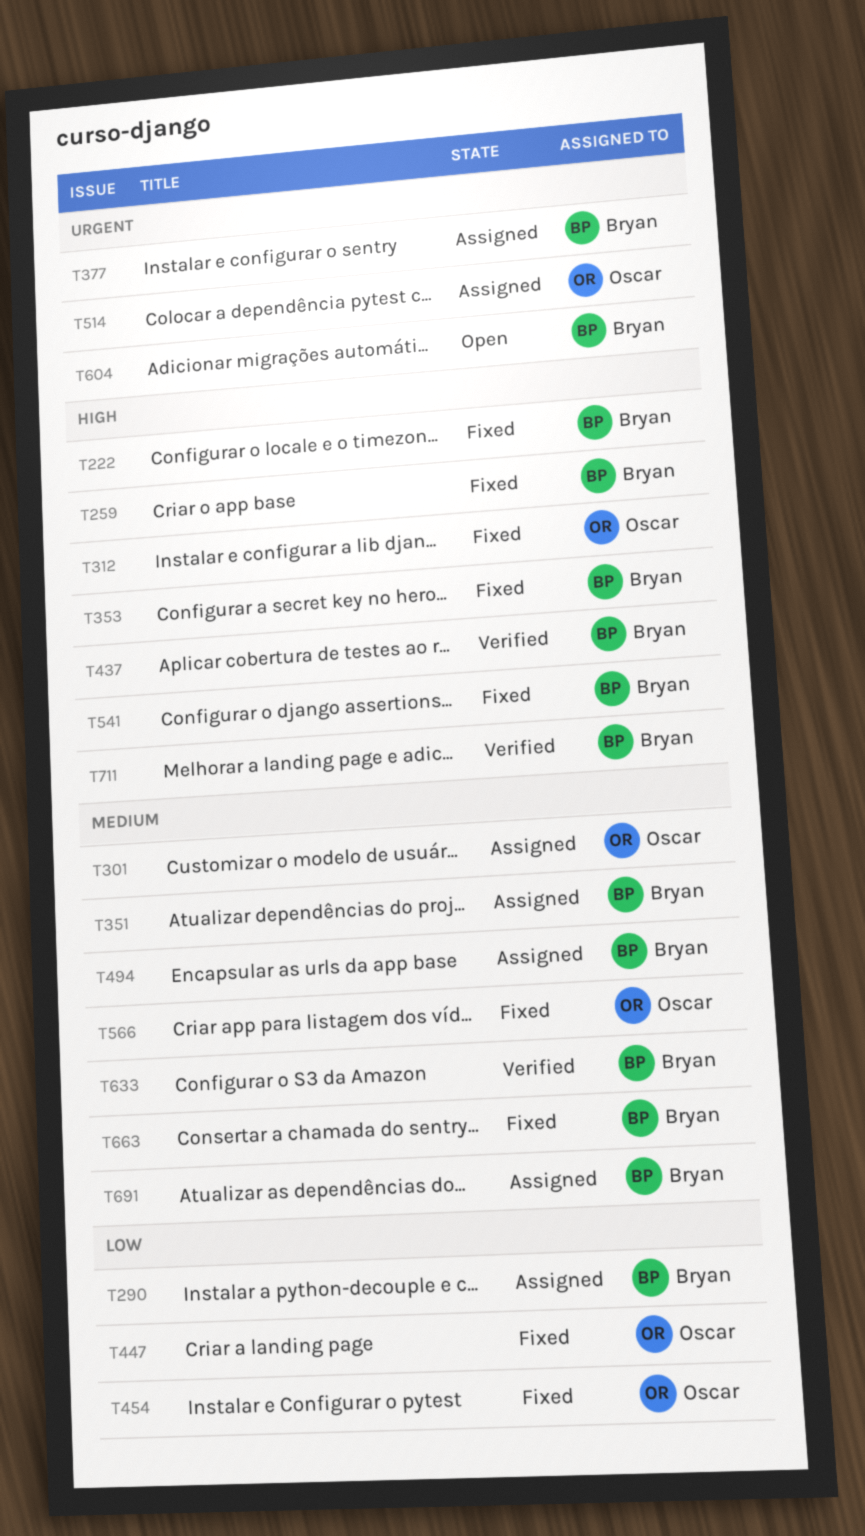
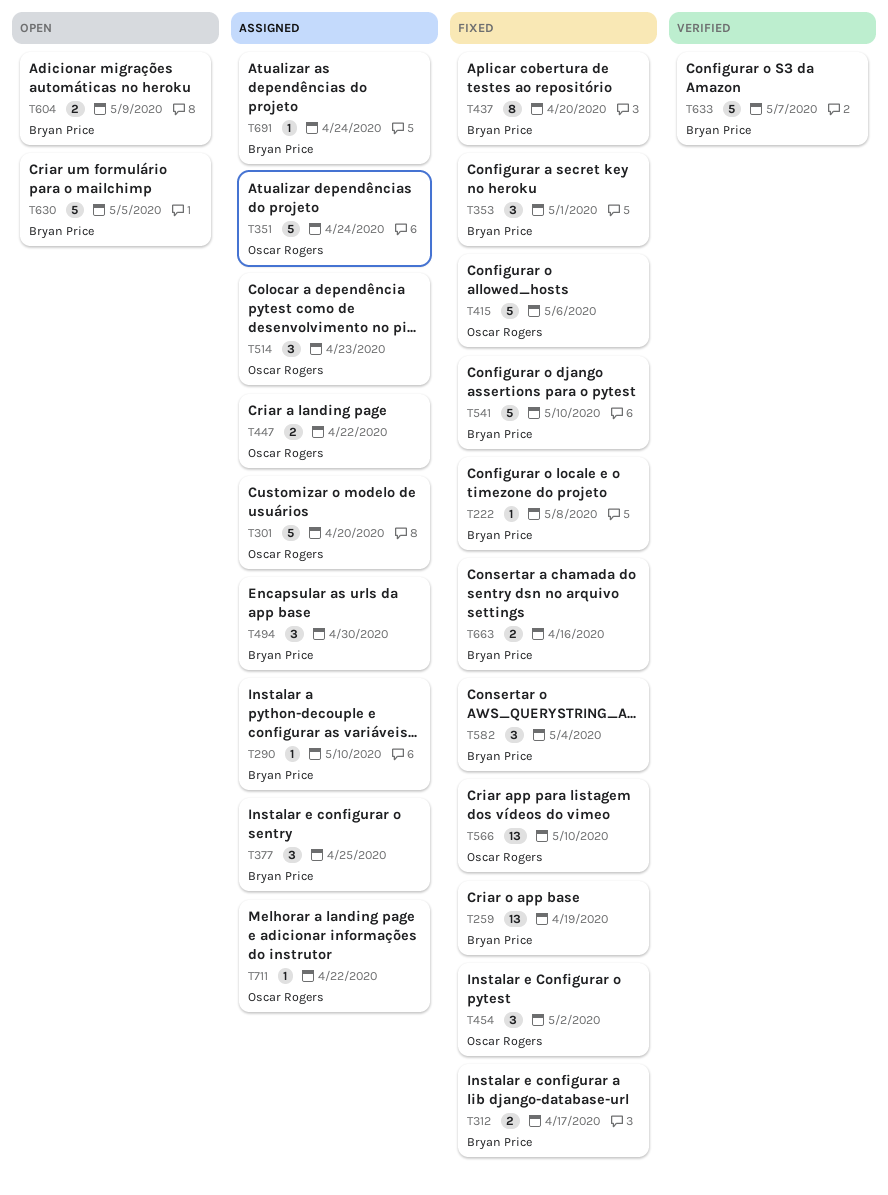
T312, owner: Oscar Rogers -> Bryan Price
T351, owner: Bryan Price -> Oscar Rogers
T415: none -> present
T437, status: Verified -> Fixed
T447, status: Fixed -> Assigned
T582: none -> present
T630: none -> present
T711, status: Verified -> Assigned
T711, owner: Bryan Price -> Oscar Rogers

